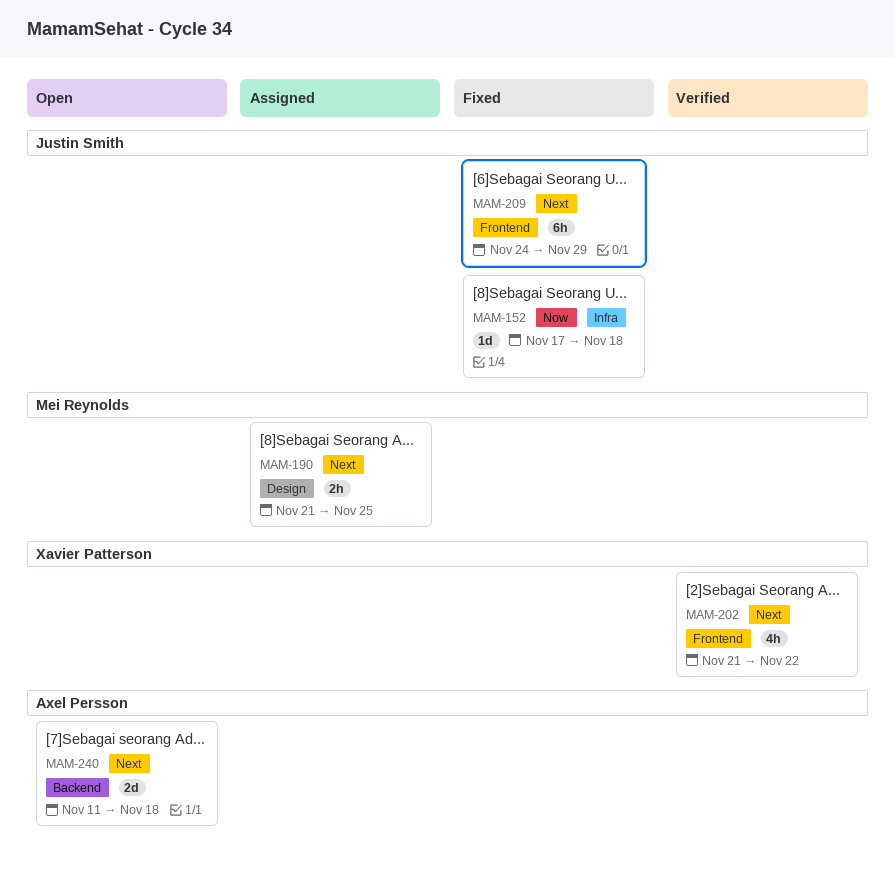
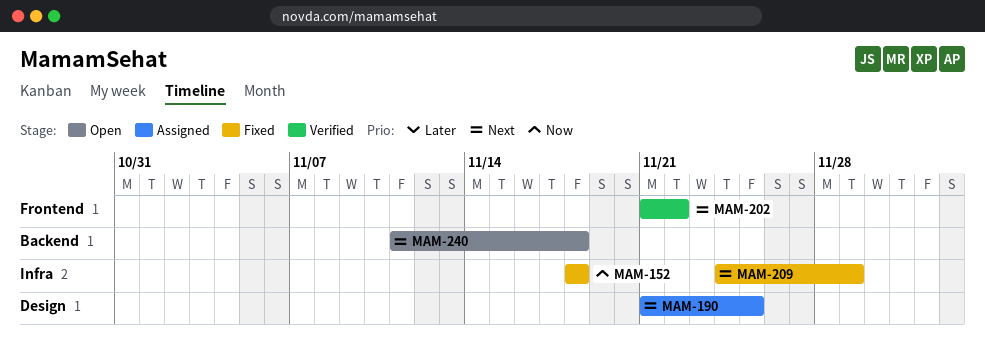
MAM-152, start: Nov 17 -> Nov 18
MAM-209, label: Frontend -> Infra

